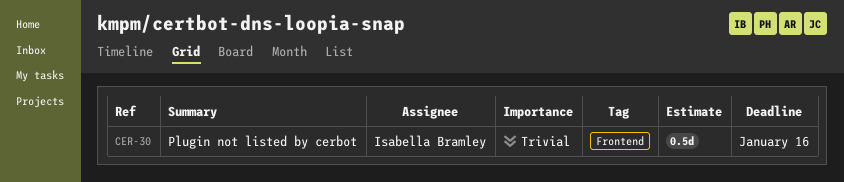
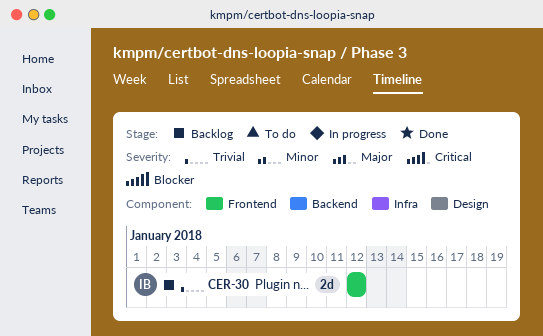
CER-30, estimate: 0.5d -> 2d
CER-30, due: Jan 16 -> Jan 12

